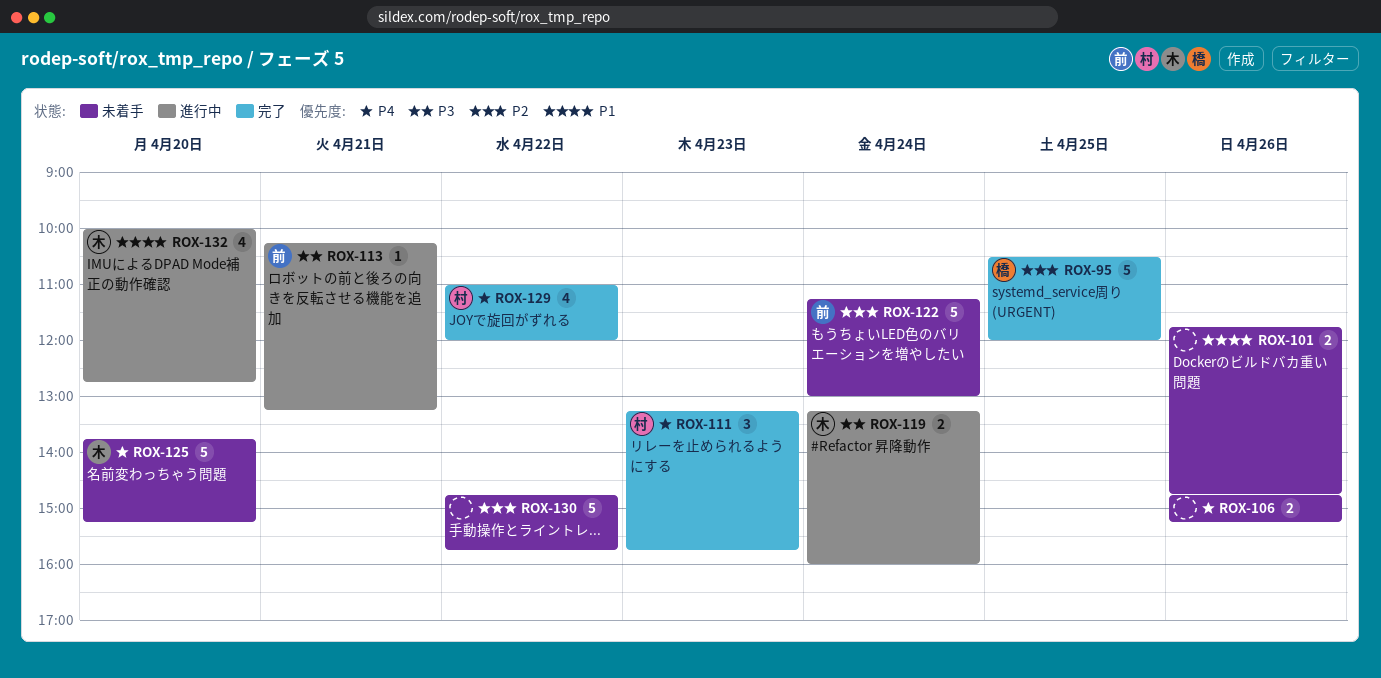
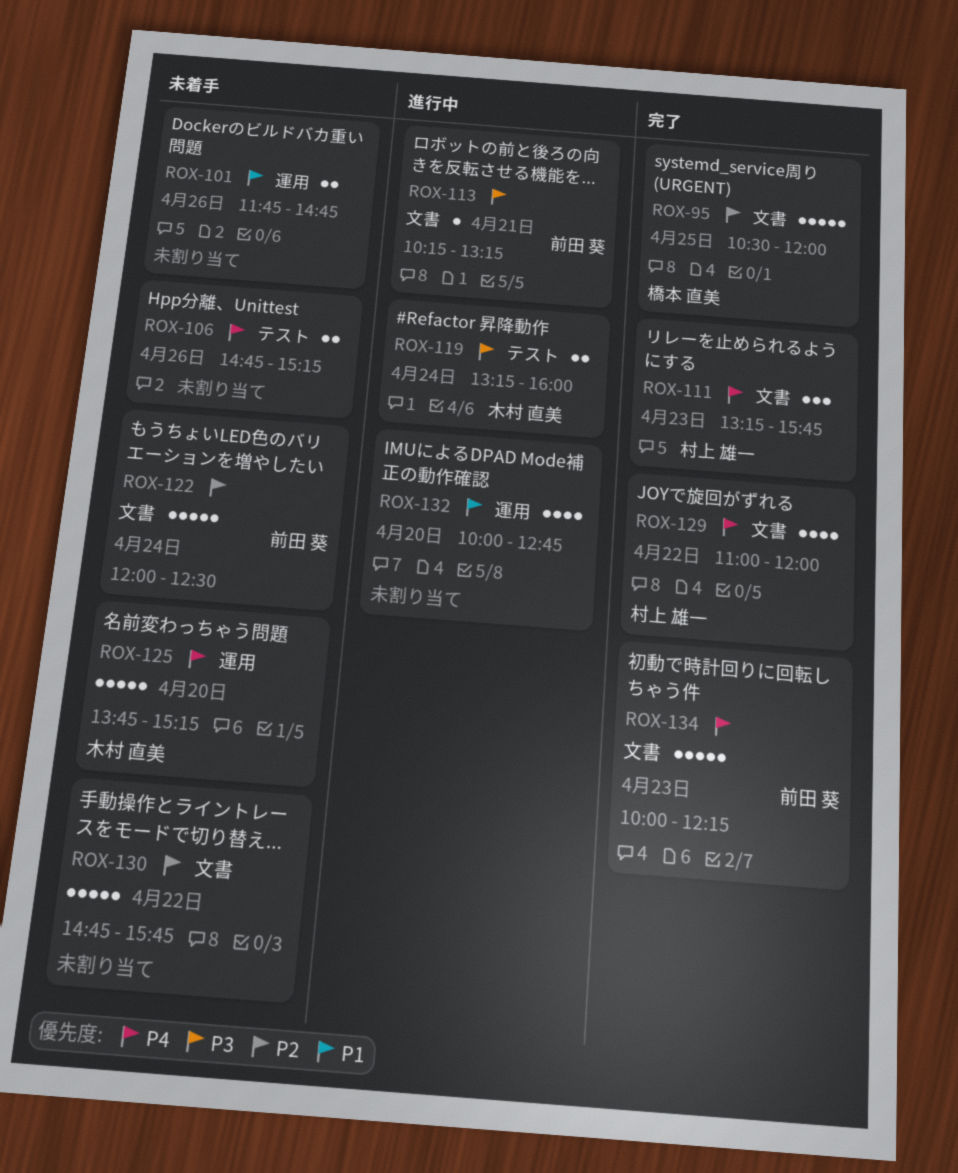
ROX-122, begins: 11:15 -> 12:00
ROX-122, ends: 13:00 -> 12:30
ROX-132, owner: 木村 直美 -> none
ROX-134: none -> present

